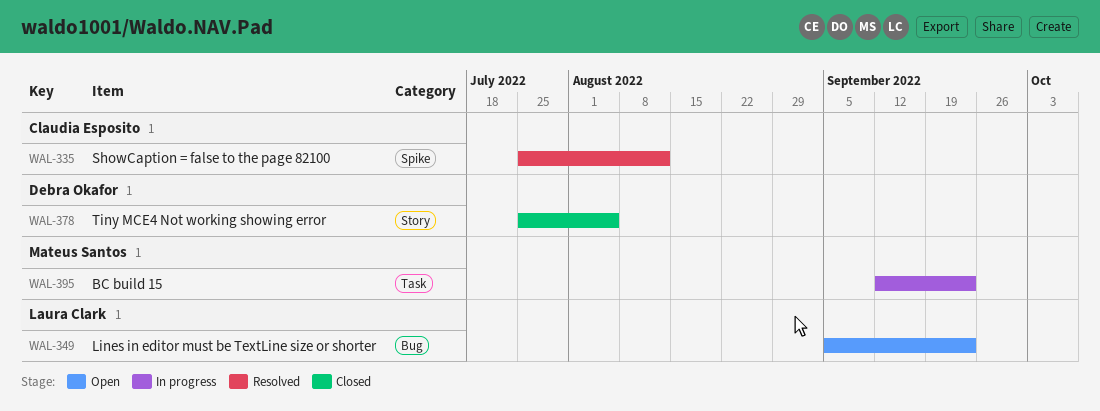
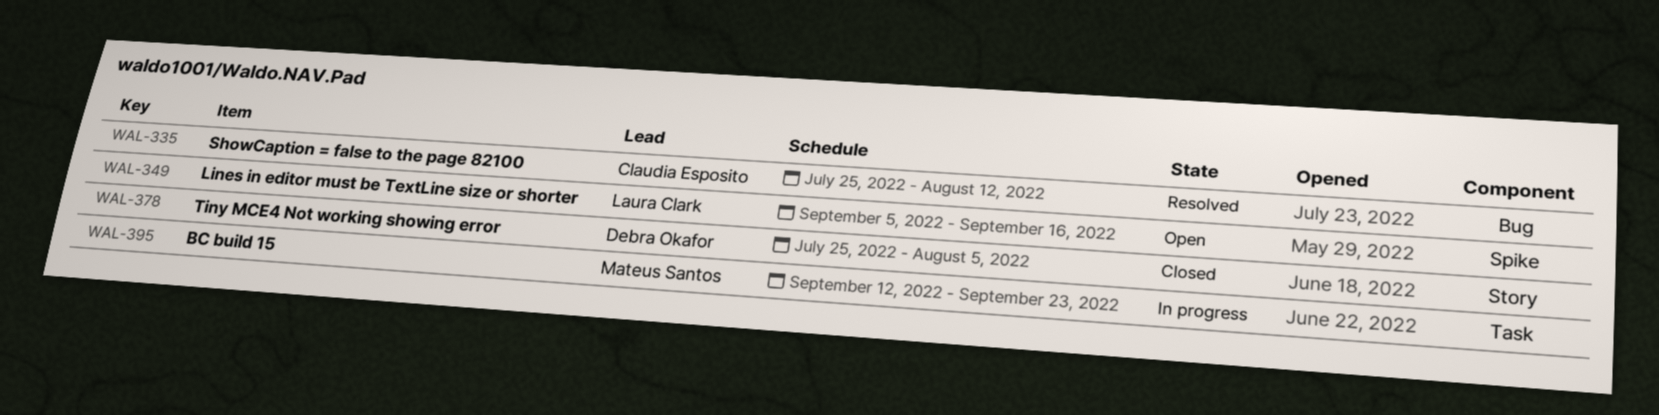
WAL-335, label: Spike -> Bug
WAL-349, label: Bug -> Spike
WAL-349, due: Sep 23 -> Sep 16

